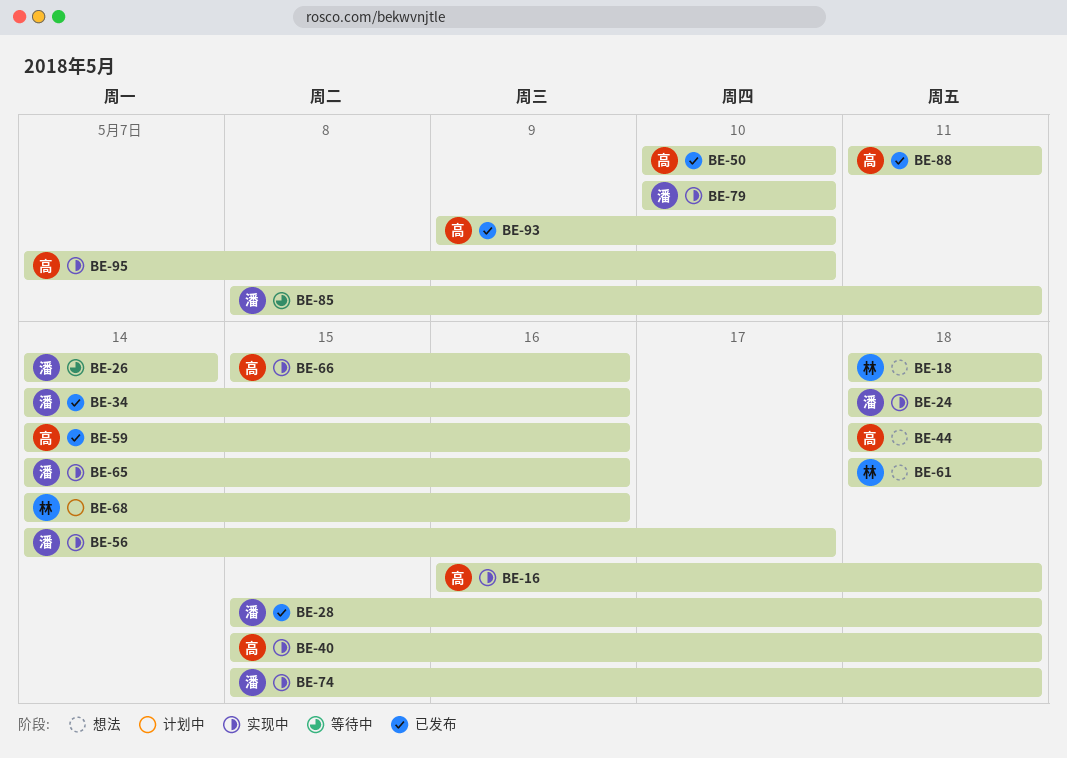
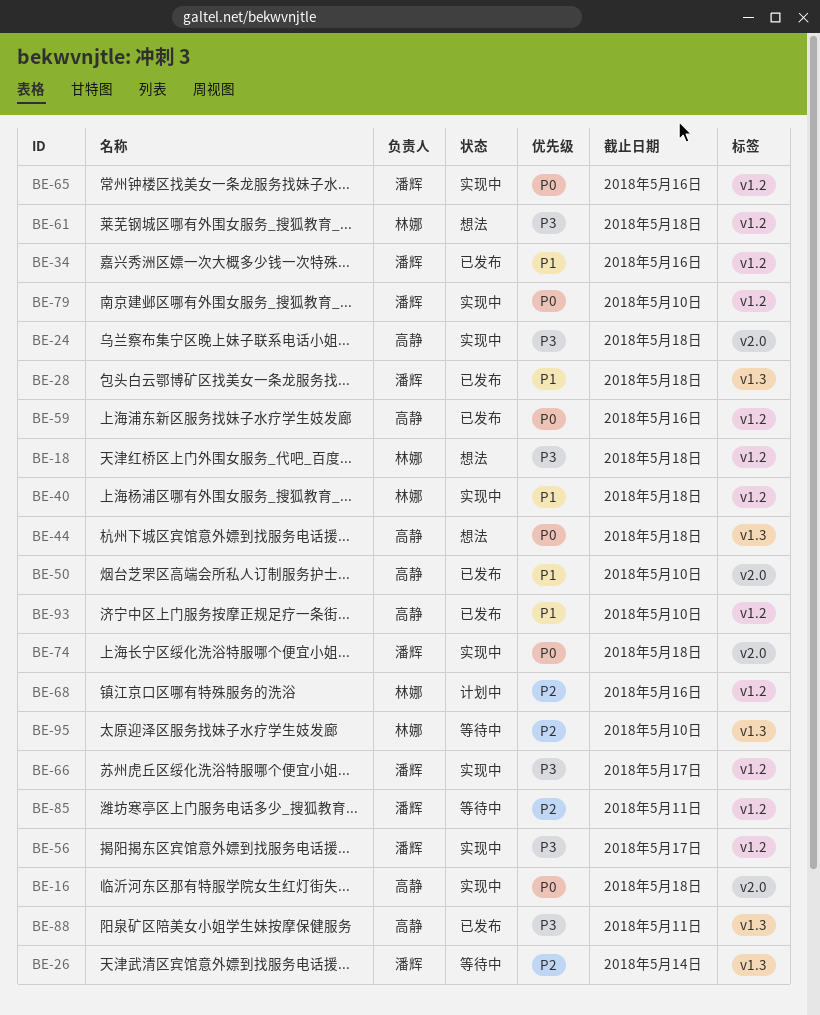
BE-24, owner: 潘辉 -> 高静
BE-40, owner: 高静 -> 林娜
BE-66, owner: 高静 -> 潘辉
BE-66, due: May 16 -> May 17
BE-95, status: 实现中 -> 等待中
BE-95, owner: 高静 -> 林娜

